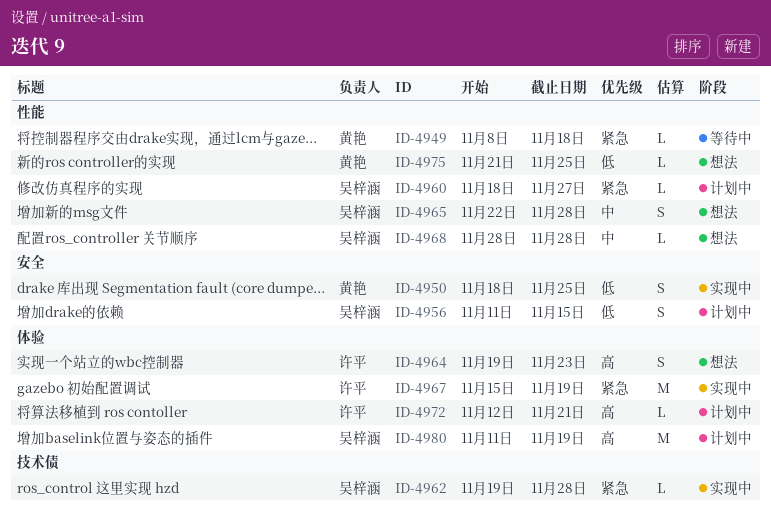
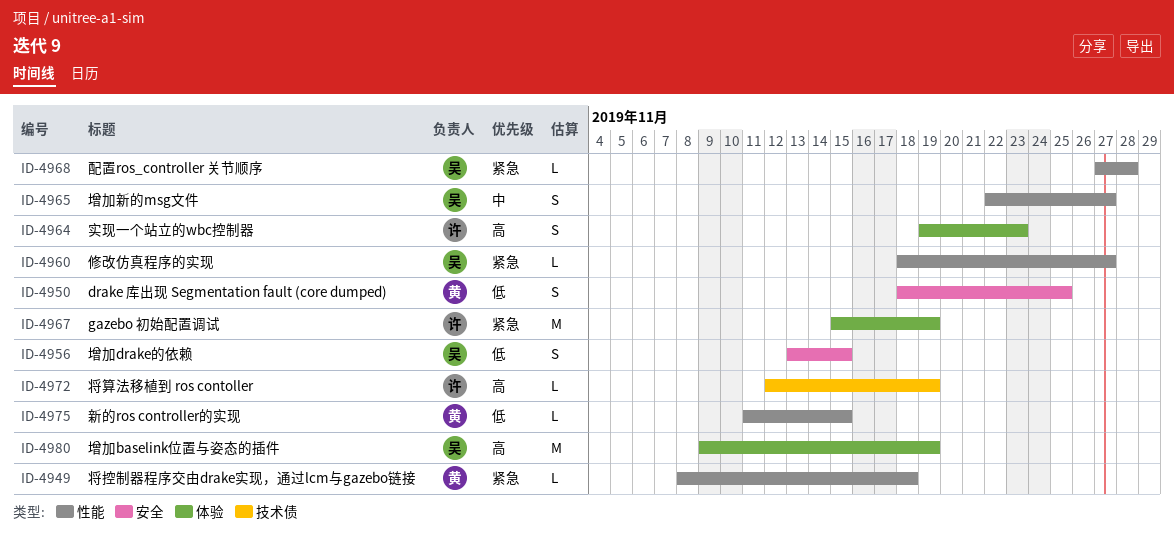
ID-4956, start: Nov 11 -> Nov 13
ID-4962: present -> none
ID-4965, due: Nov 28 -> Nov 27
ID-4968, priority: 中 -> 紧急
ID-4968, start: Nov 28 -> Nov 27
ID-4972, label: 体验 -> 技术债
ID-4972, due: Nov 21 -> Nov 19
ID-4975, start: Nov 21 -> Nov 11
ID-4975, due: Nov 25 -> Nov 15
ID-4980, start: Nov 11 -> Nov 9

